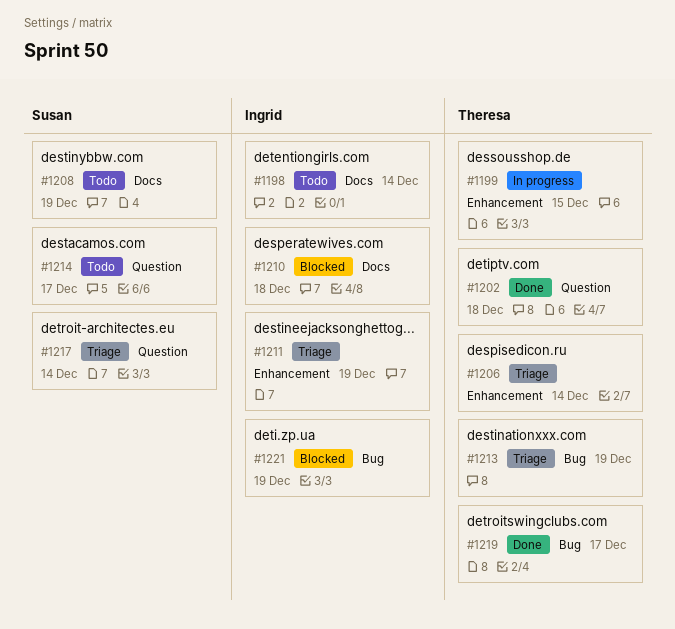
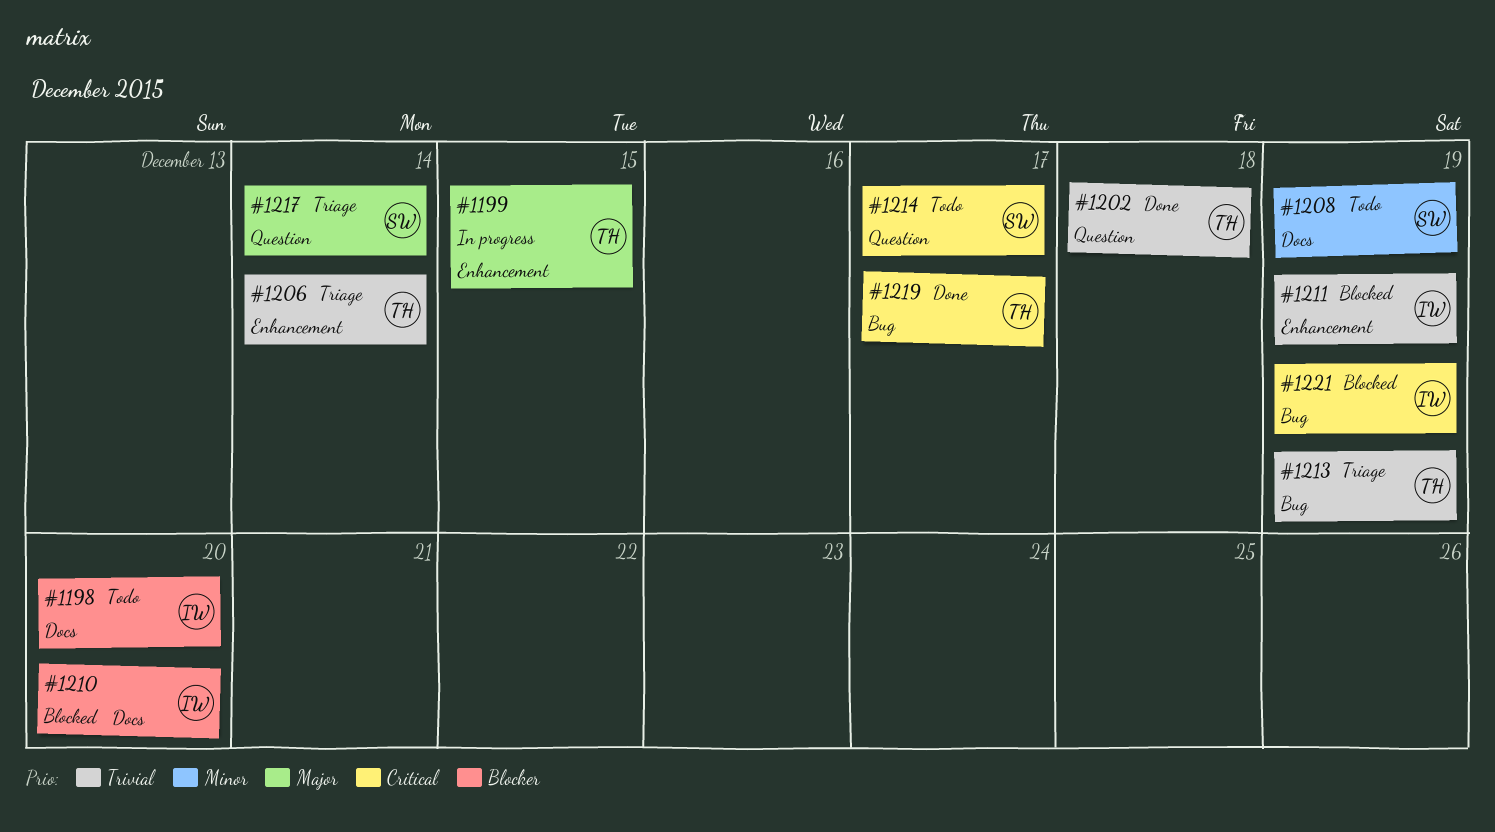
#1198, due: Dec 14 -> Dec 20
#1210, due: Dec 18 -> Dec 20
#1211, status: Triage -> Blocked

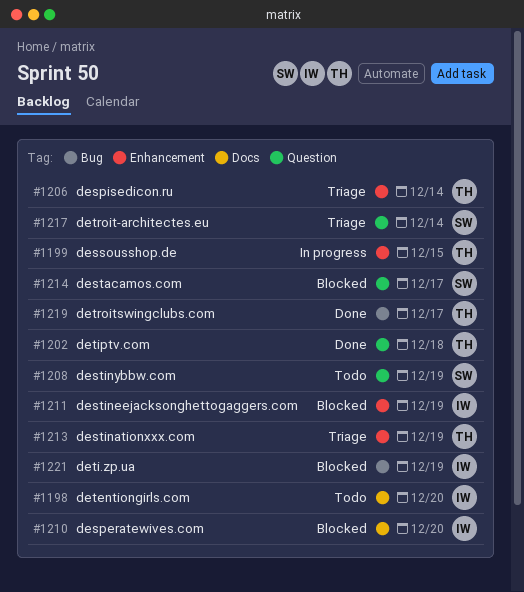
#1208, label: Docs -> Question
#1213, label: Bug -> Enhancement
#1214, status: Todo -> Blocked

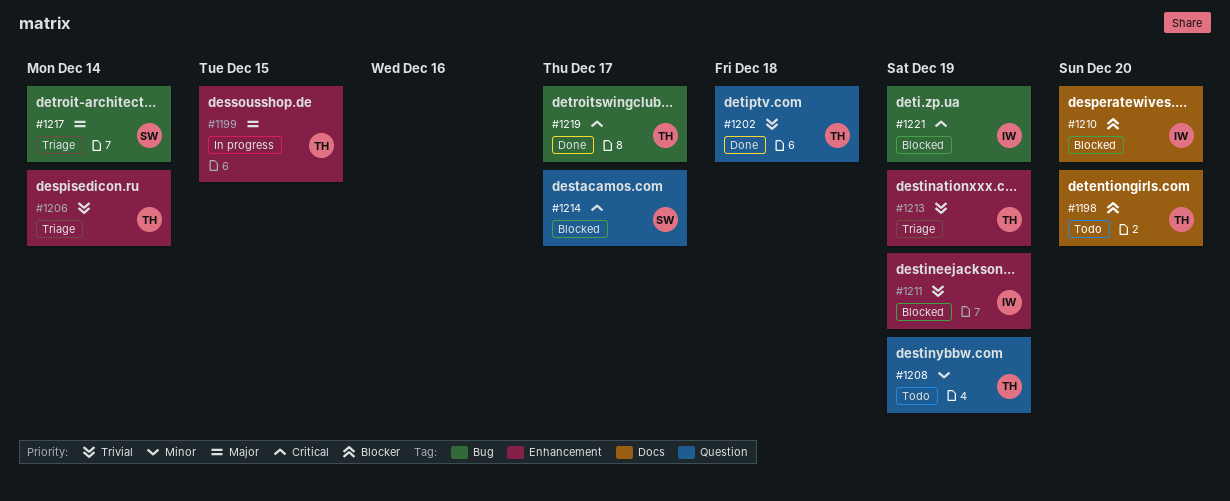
#1198, owner: IW -> TH
#1208, owner: SW -> TH
#1217, label: Question -> Bug

